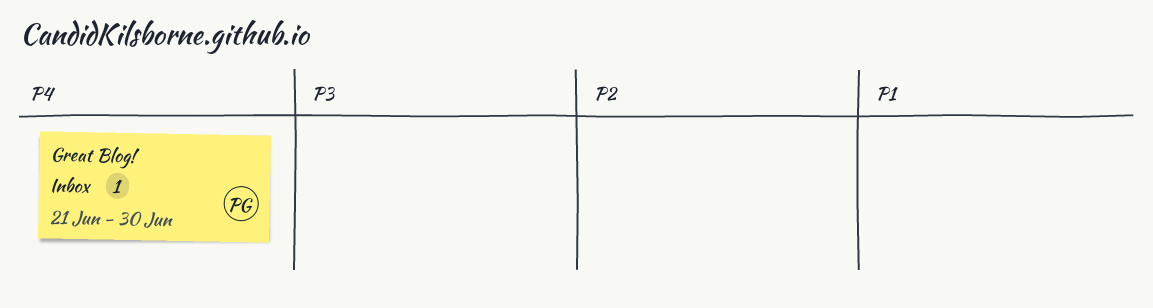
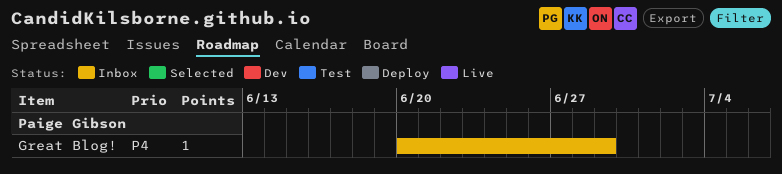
Great Blog!, start: Jun 21 -> Jun 20
Great Blog!, due: Jun 30 -> Jun 29

